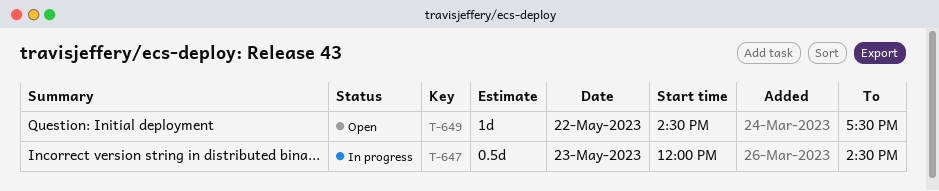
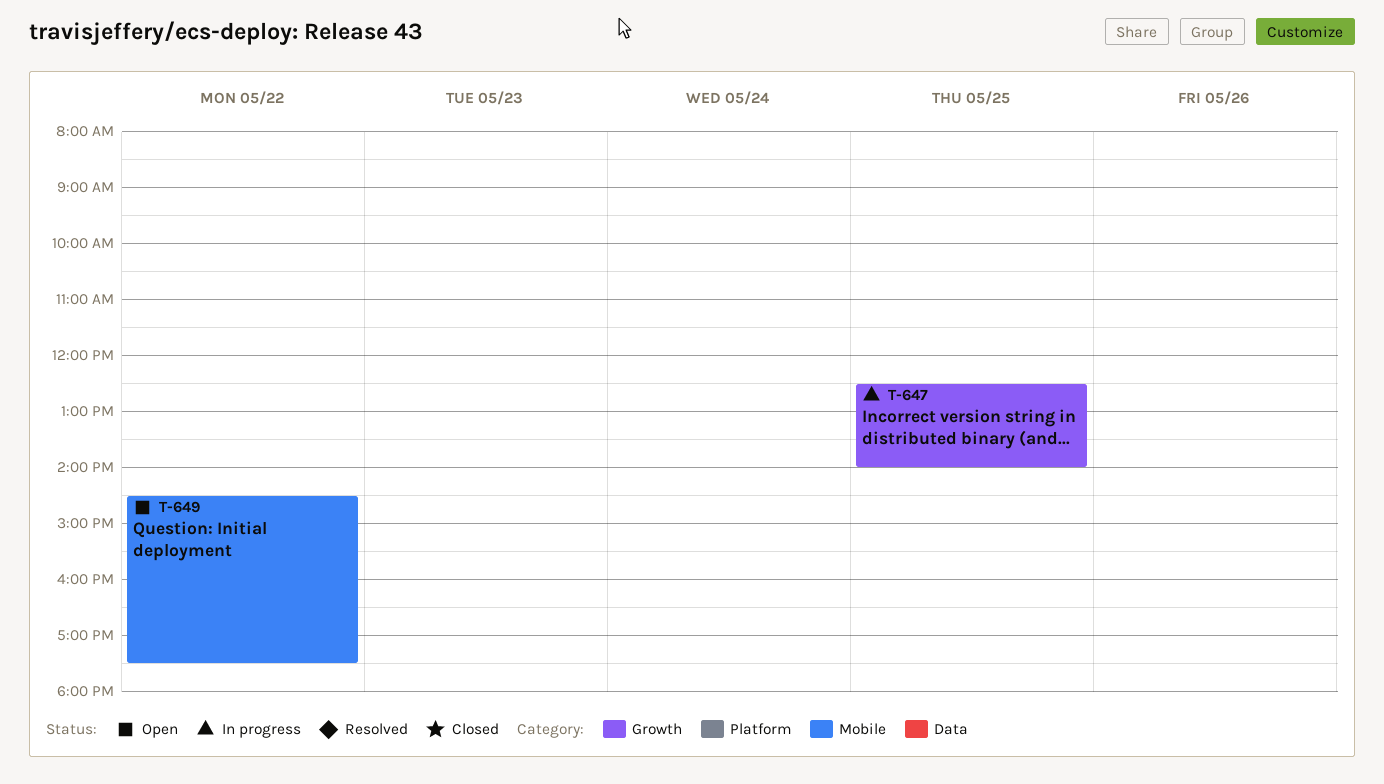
T-647, day: May 23 -> May 25
T-647, begins: 12:00 -> 12:30
T-647, ends: 14:30 -> 14:00

